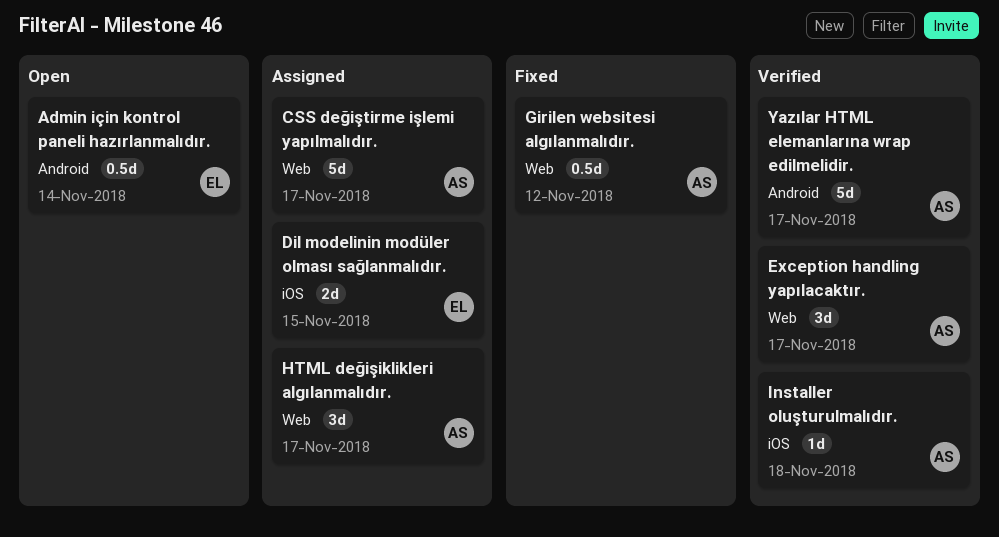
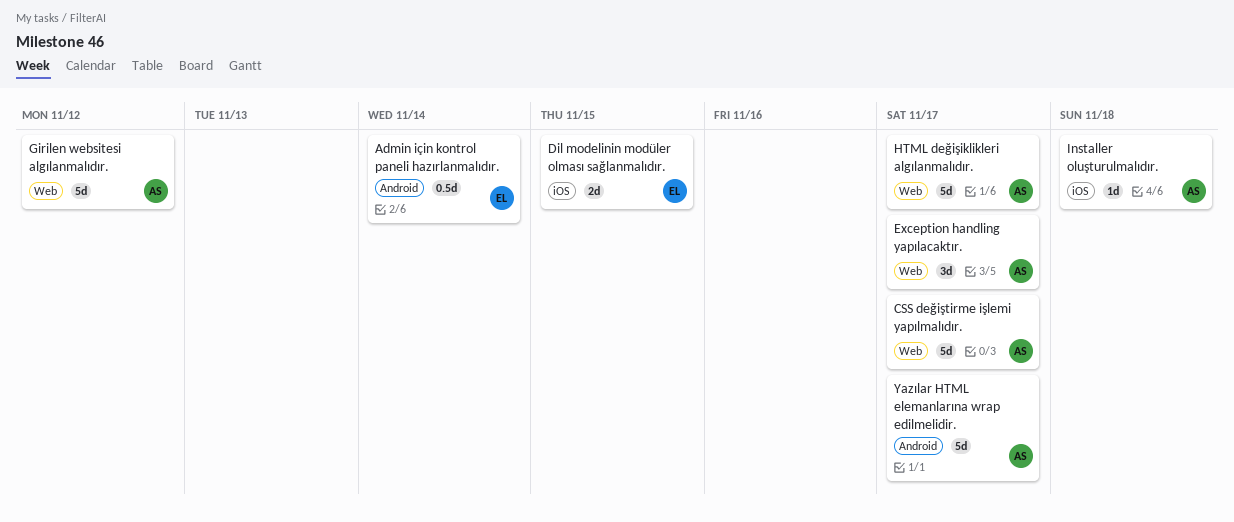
Girilen websitesi algılanmalıdır., estimate: 0.5d -> 5d
HTML değişiklikleri algılanmalıdır., estimate: 3d -> 5d

